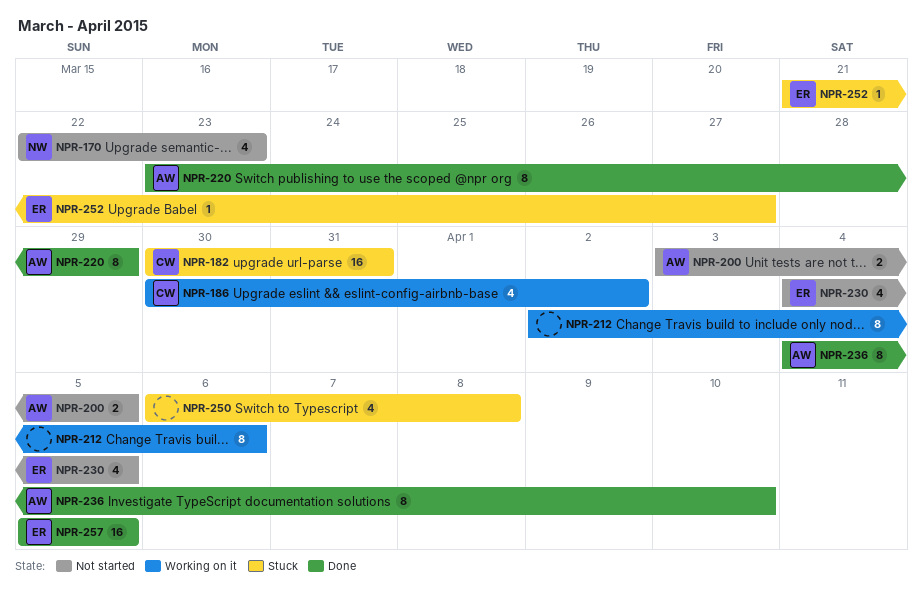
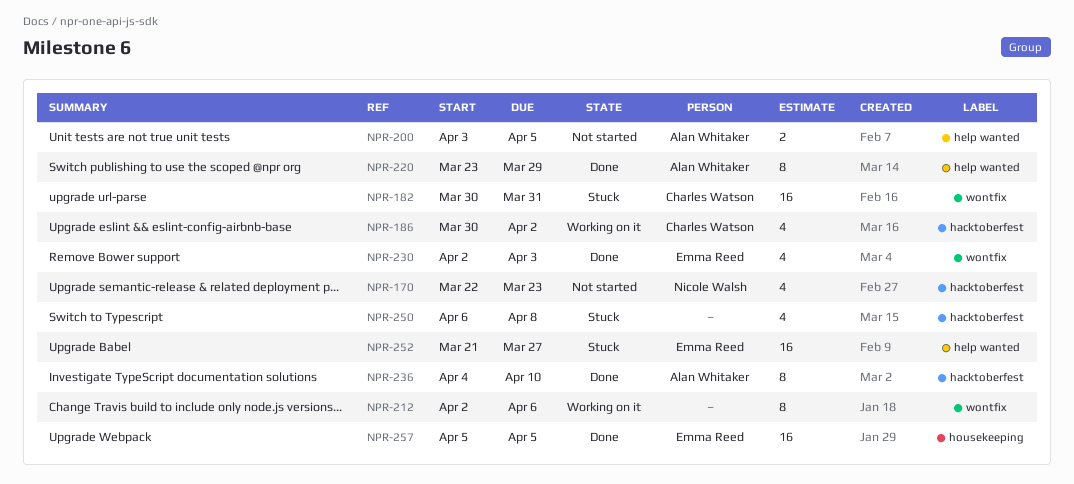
NPR-230, status: Not started -> Done
NPR-230, start: Apr 4 -> Apr 2
NPR-230, due: Apr 5 -> Apr 3
NPR-252, estimate: 1 -> 16

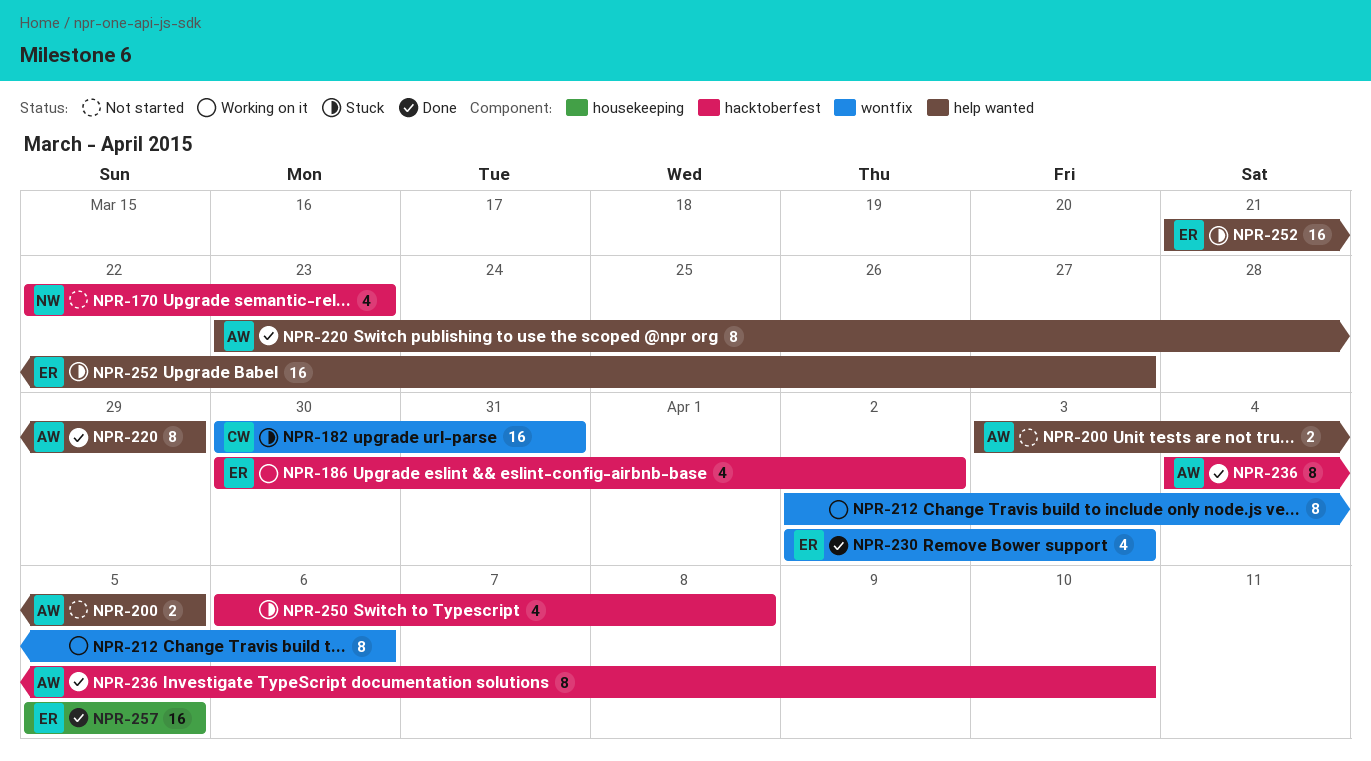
NPR-186, owner: Charles Watson -> Emma Reed

